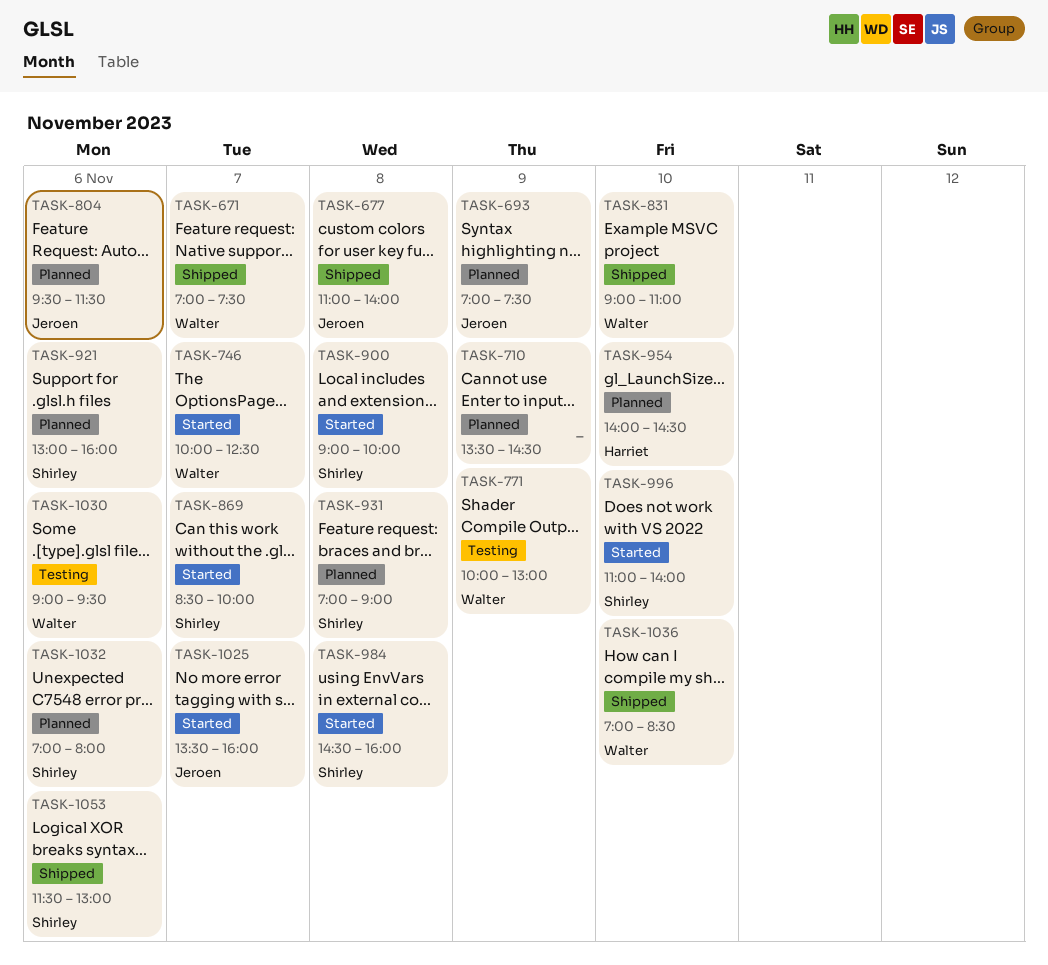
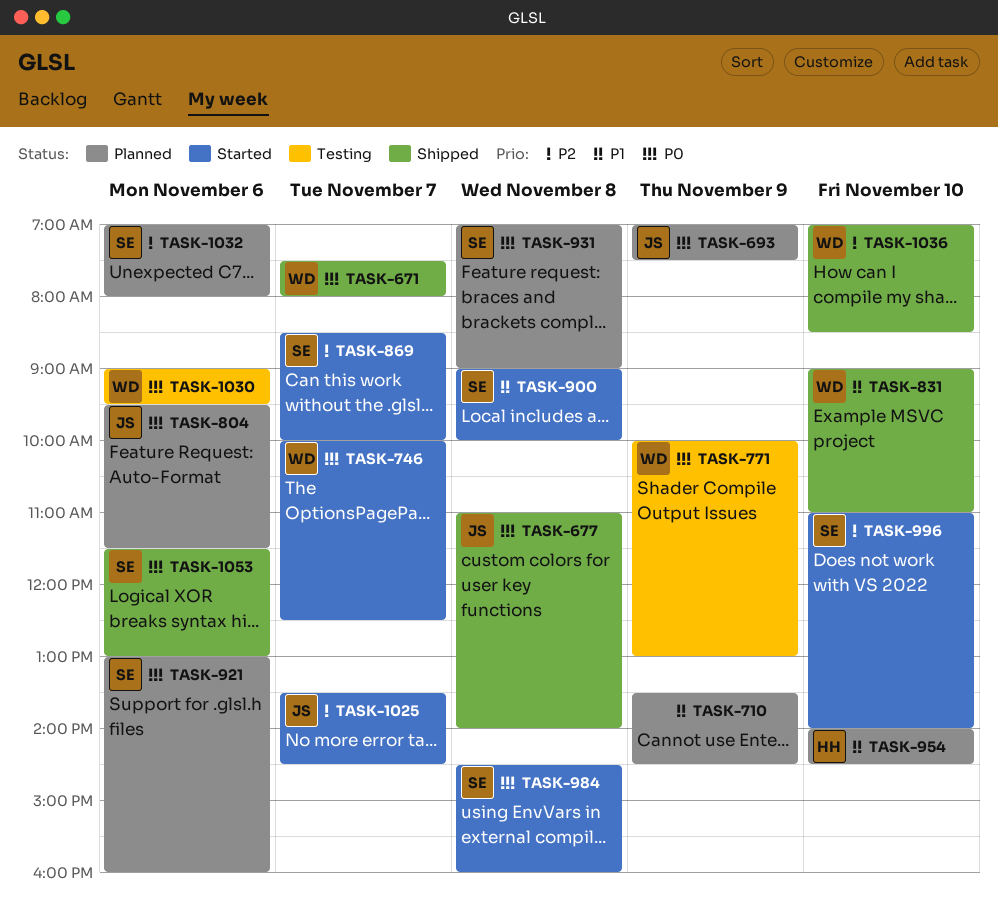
TASK-671, begins: 07:00 -> 07:30
TASK-671, ends: 07:30 -> 08:00
TASK-1025, ends: 16:00 -> 14:30

